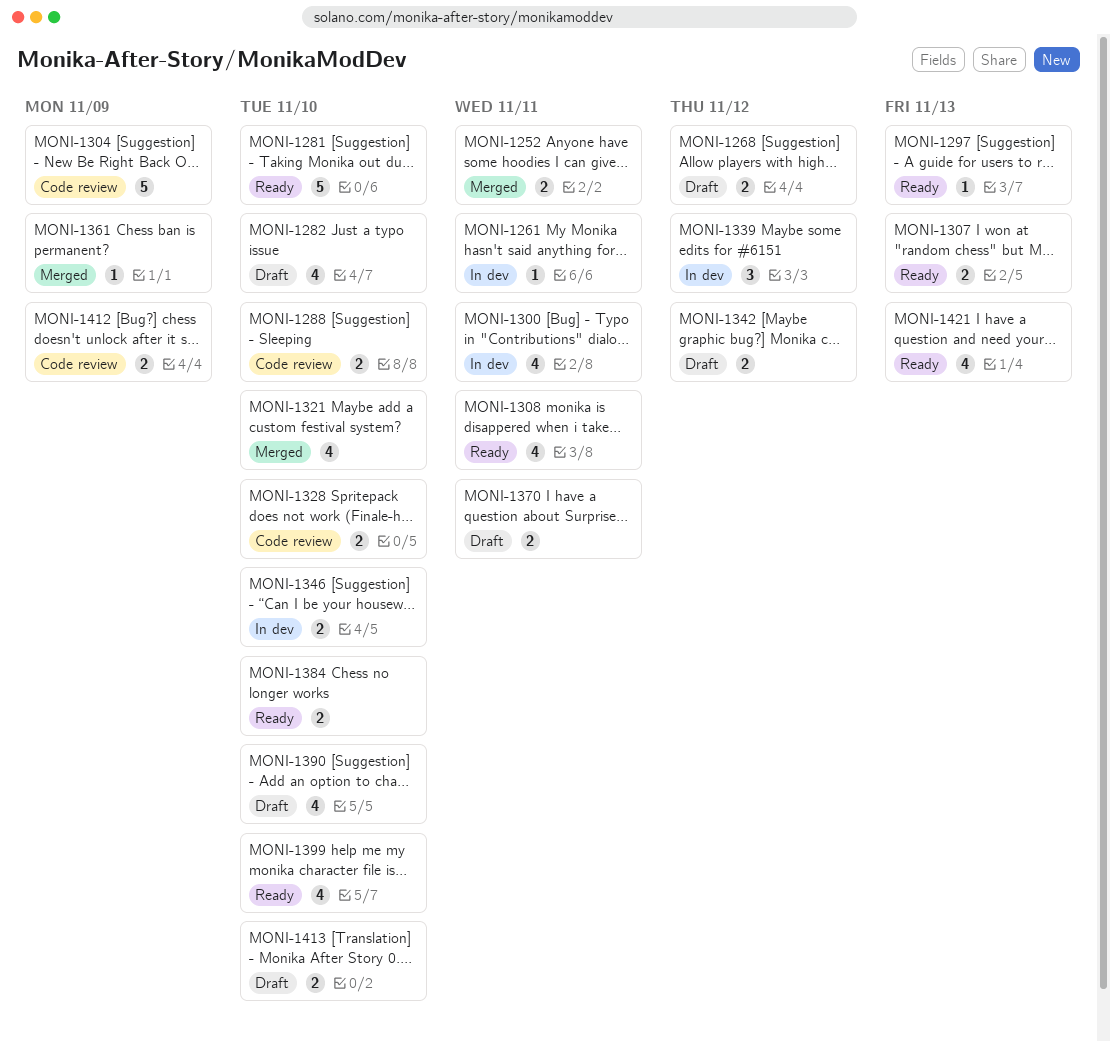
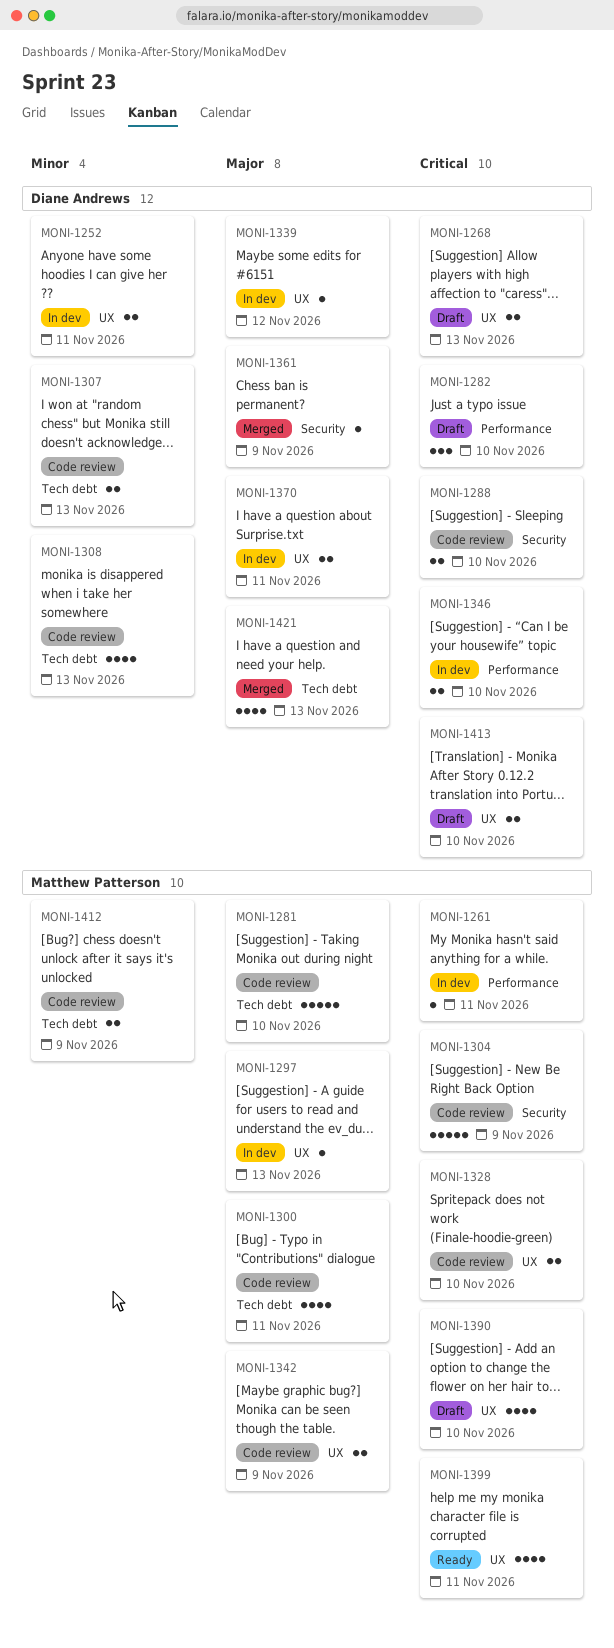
MONI-1252, status: Merged -> In dev
MONI-1268, due: Nov 12 -> Nov 13
MONI-1281, status: Ready -> Code review
MONI-1282, estimate: 4 -> 3
MONI-1297, status: Ready -> In dev
MONI-1300, status: In dev -> Code review
MONI-1307, status: Ready -> Code review
MONI-1308, status: Ready -> Code review
MONI-1308, due: Nov 11 -> Nov 13
MONI-1321: present -> none
MONI-1339, estimate: 3 -> 1
MONI-1342, status: Draft -> Code review
MONI-1342, due: Nov 12 -> Nov 9
MONI-1370, status: Draft -> In dev
MONI-1384: present -> none
MONI-1399, due: Nov 10 -> Nov 11
MONI-1421, status: Ready -> Merged

